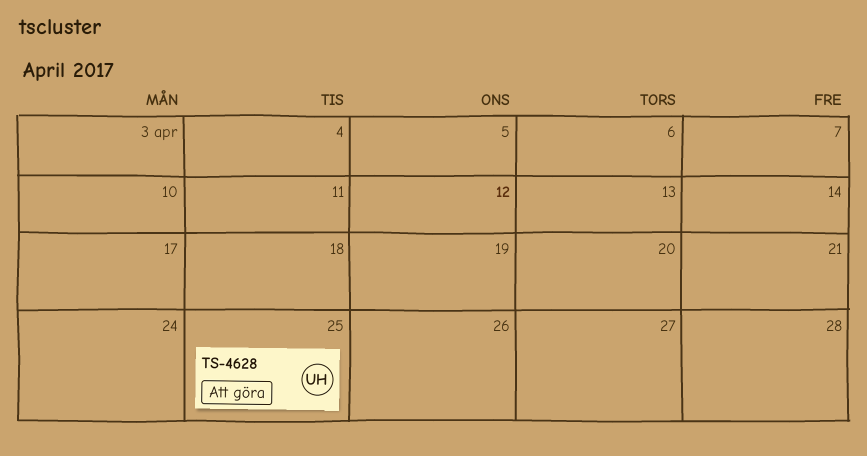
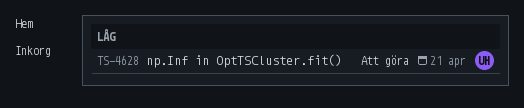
TS-4628, due: Apr 25 -> Apr 21

